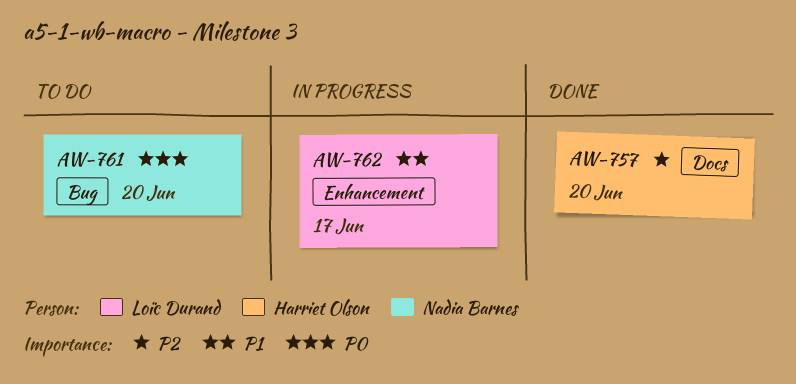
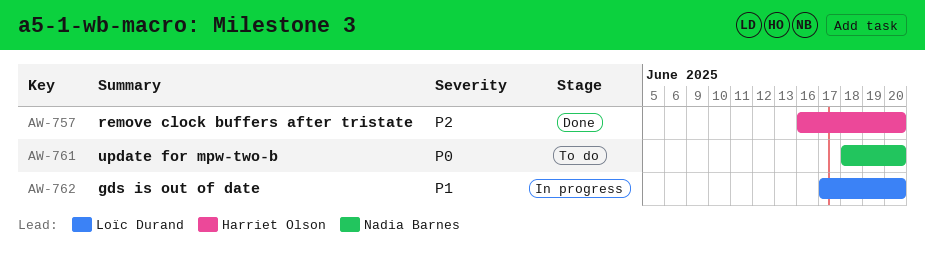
AW-762, due: Jun 17 -> Jun 20

